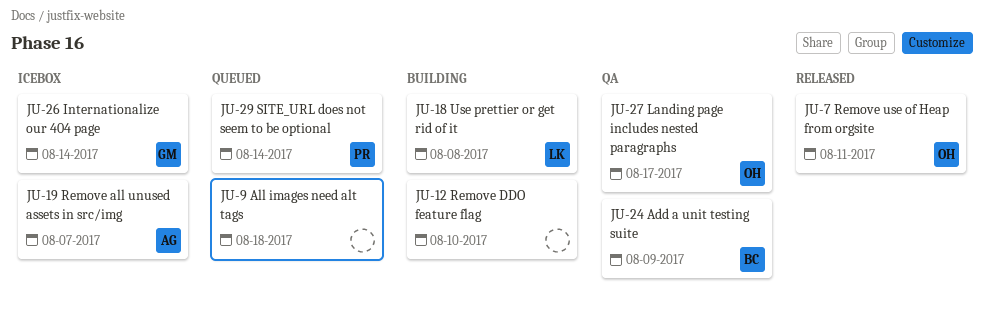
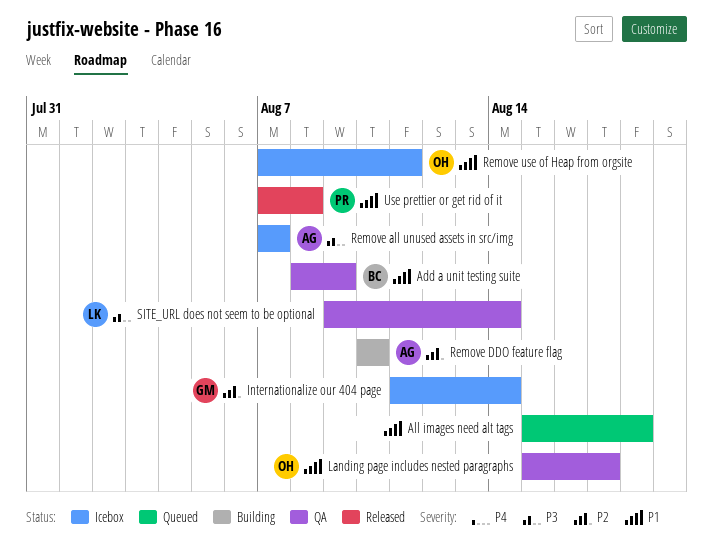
Remove DDO feature flag, owner: none -> AG
Remove use of Heap from orgsite, status: Released -> Icebox
SITE_URL does not seem to be optional, status: Queued -> QA
SITE_URL does not seem to be optional, owner: PR -> LK
Use prettier or get rid of it, status: Building -> Released
Use prettier or get rid of it, owner: LK -> PR

